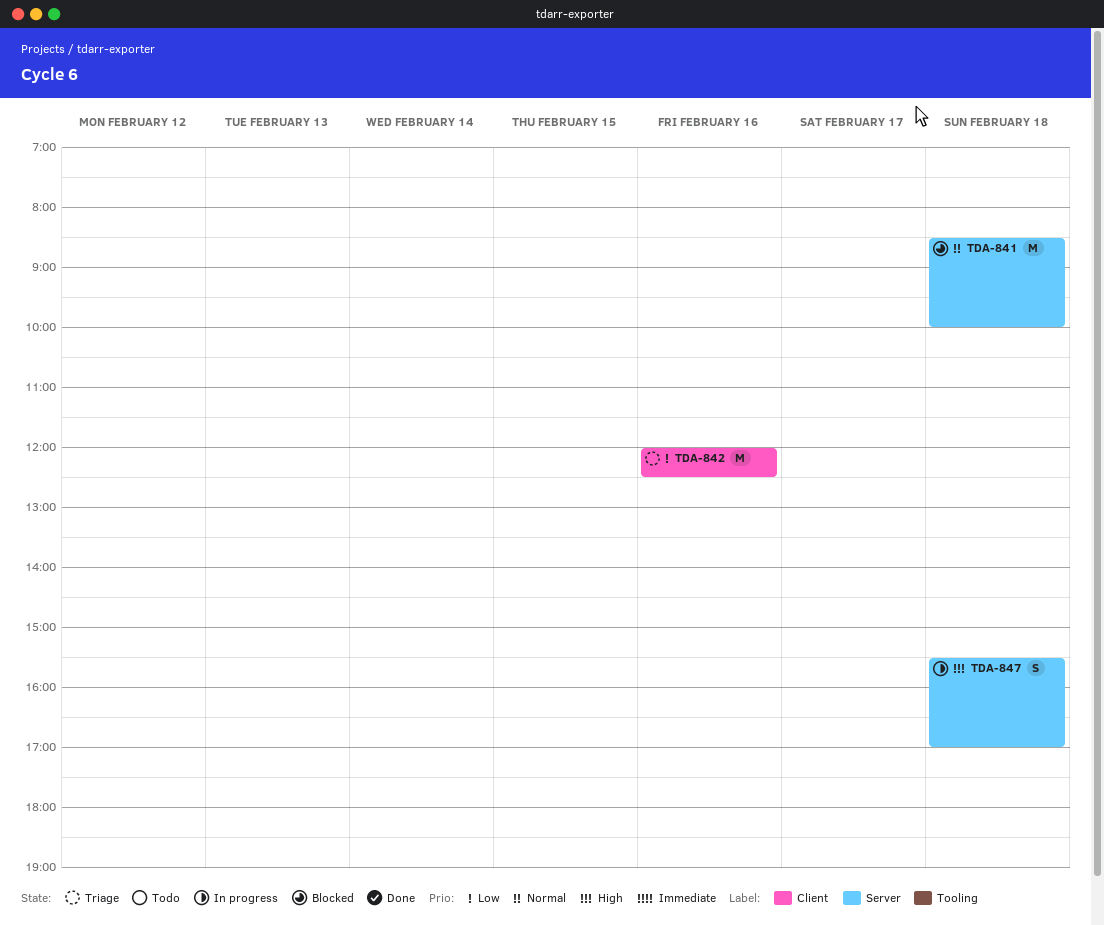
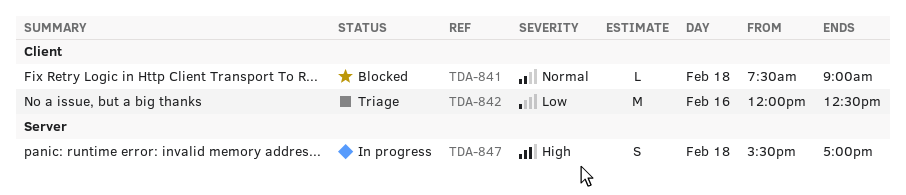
TDA-841, label: Server -> Client
TDA-841, estimate: M -> L
TDA-841, begins: 08:30 -> 07:30
TDA-841, ends: 10:00 -> 09:00

